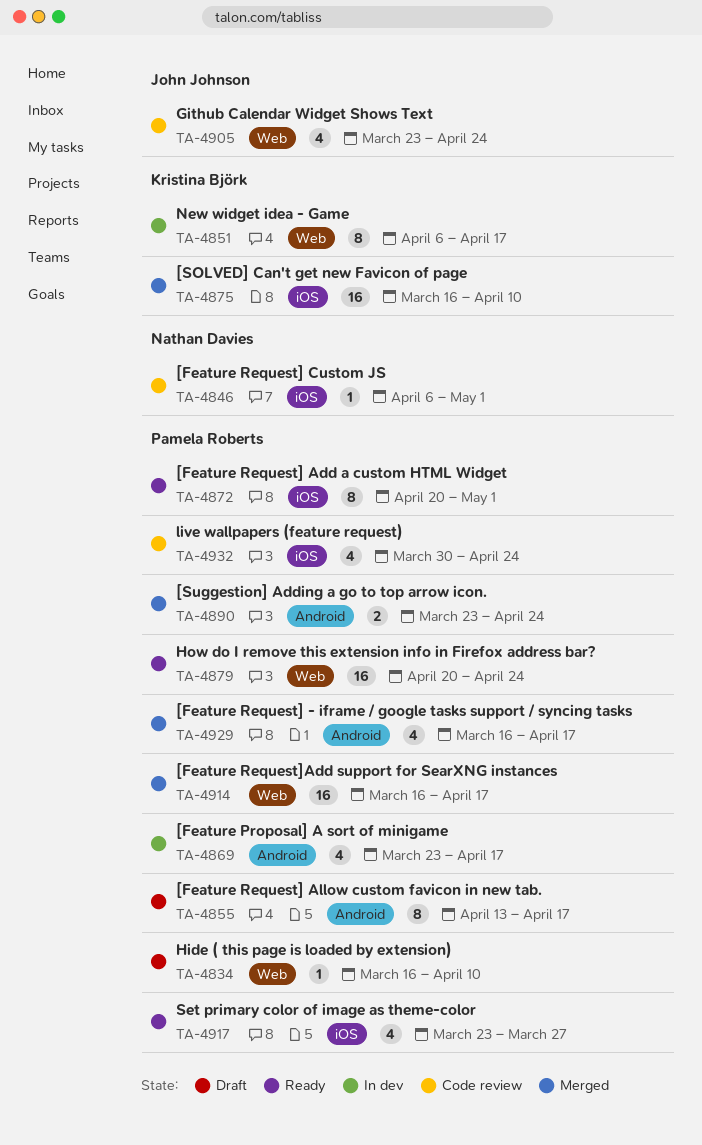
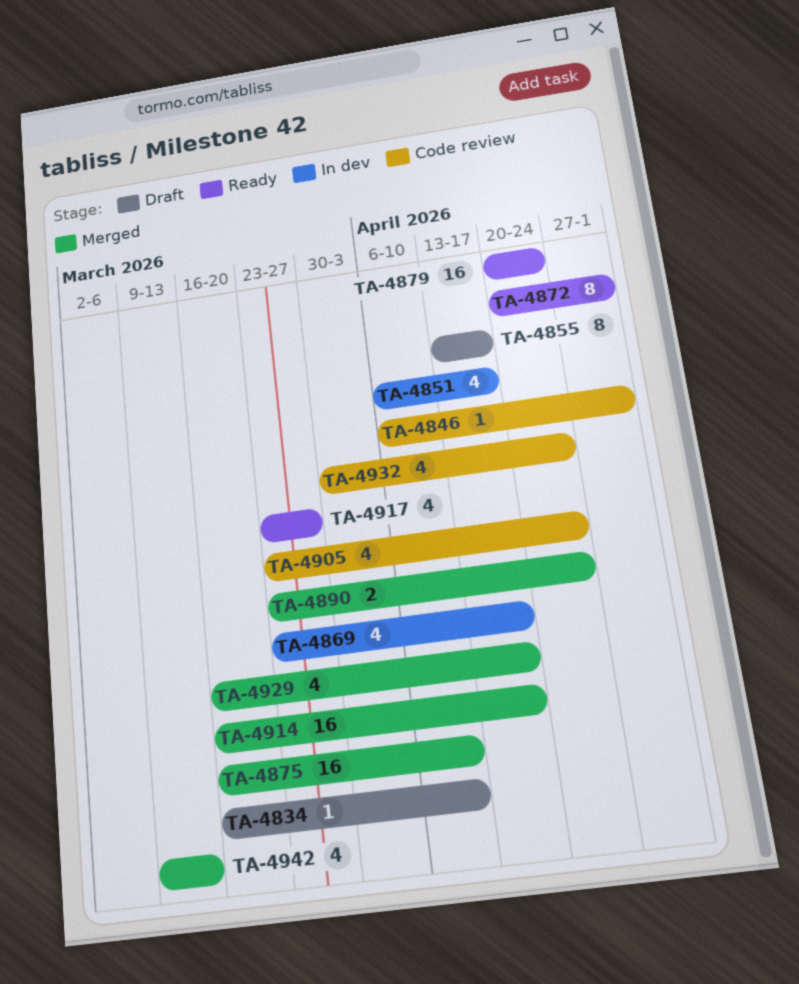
TA-4851, estimate: 8 -> 4
TA-4942: none -> present

